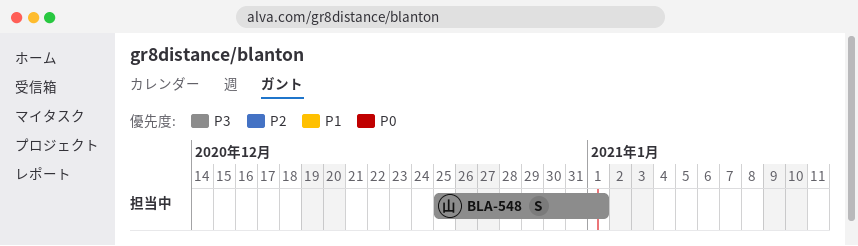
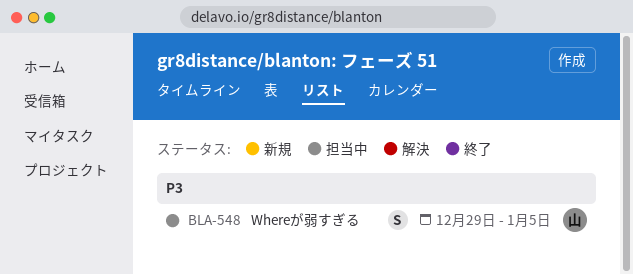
BLA-548, start: Dec 25 -> Dec 29
BLA-548, due: Jan 1 -> Jan 5

